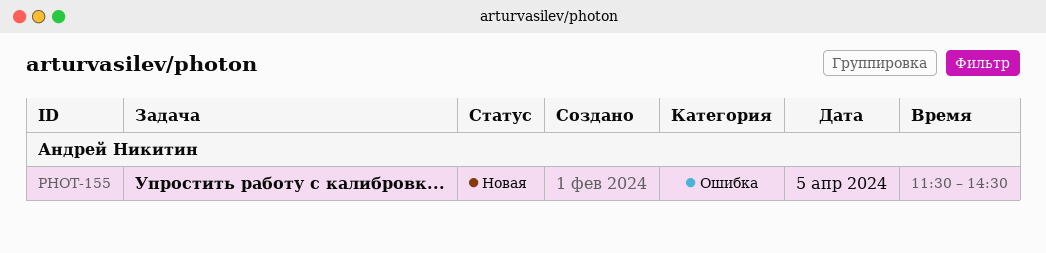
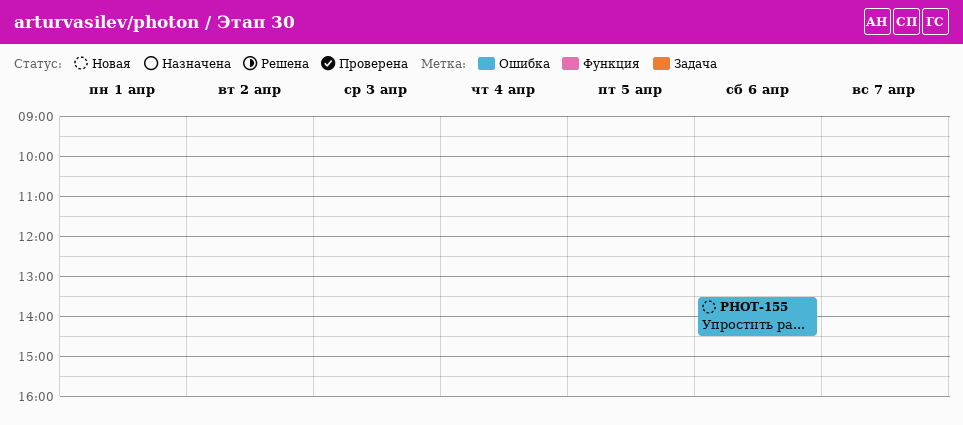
PHOT-155, day: Apr 5 -> Apr 6
PHOT-155, begins: 11:30 -> 13:30

